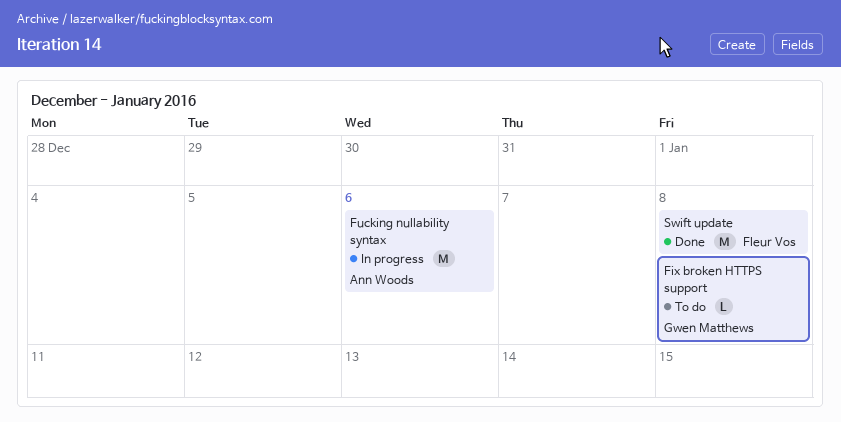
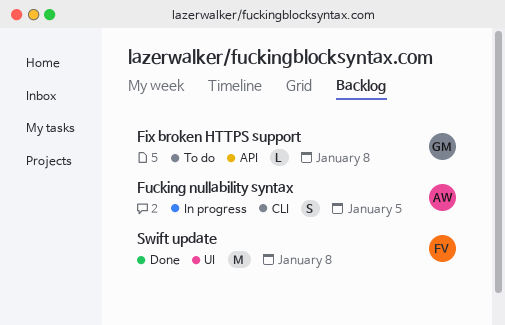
Fucking nullability syntax, estimate: M -> S
Fucking nullability syntax, due: Jan 6 -> Jan 5

